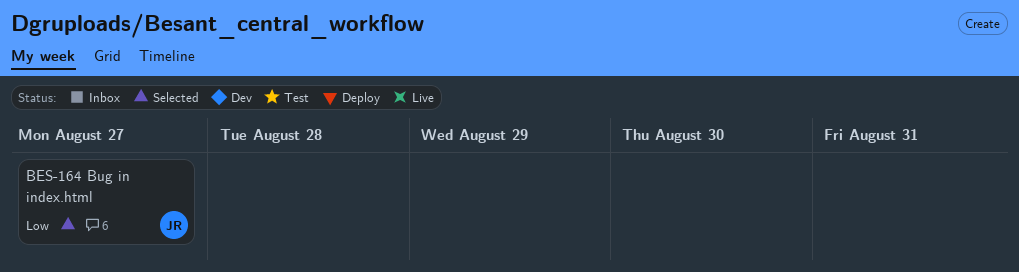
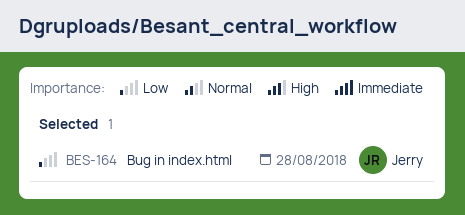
BES-164, due: Aug 27 -> Aug 28

